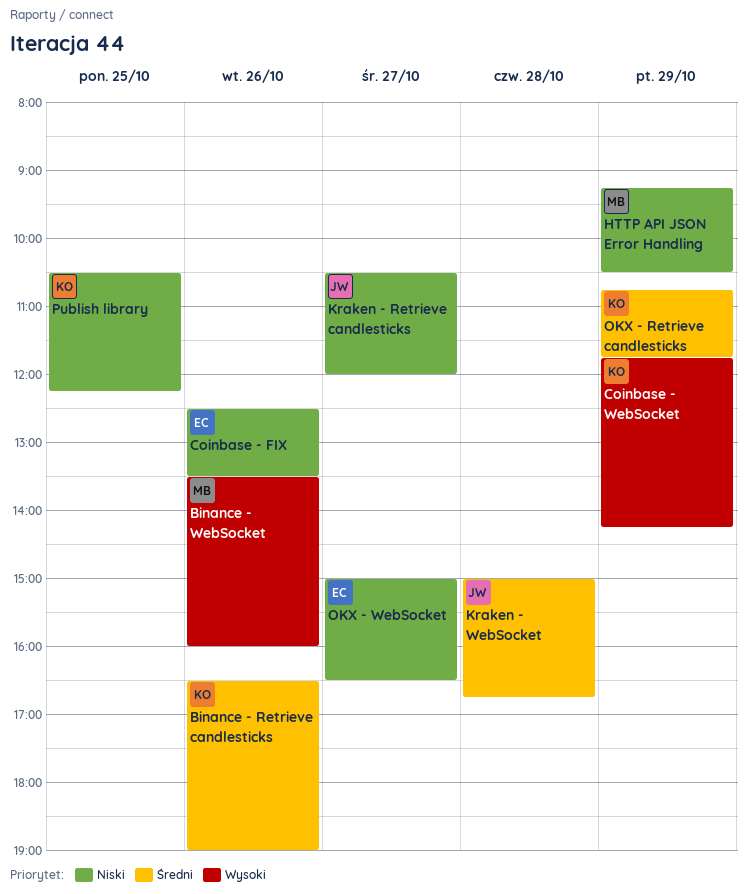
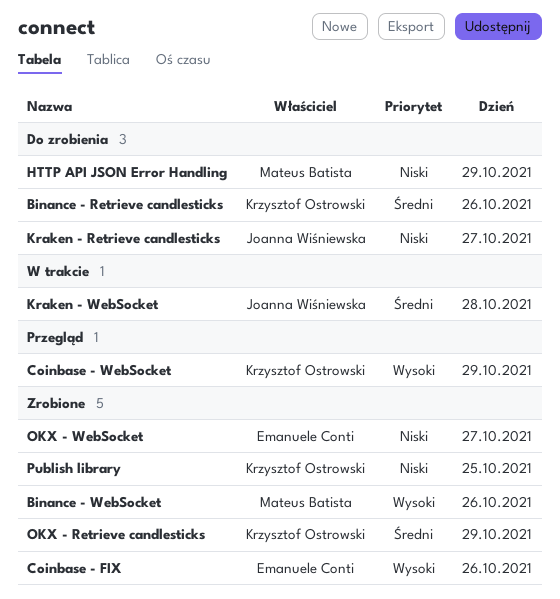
Coinbase - FIX, priority: Niski -> Wysoki

